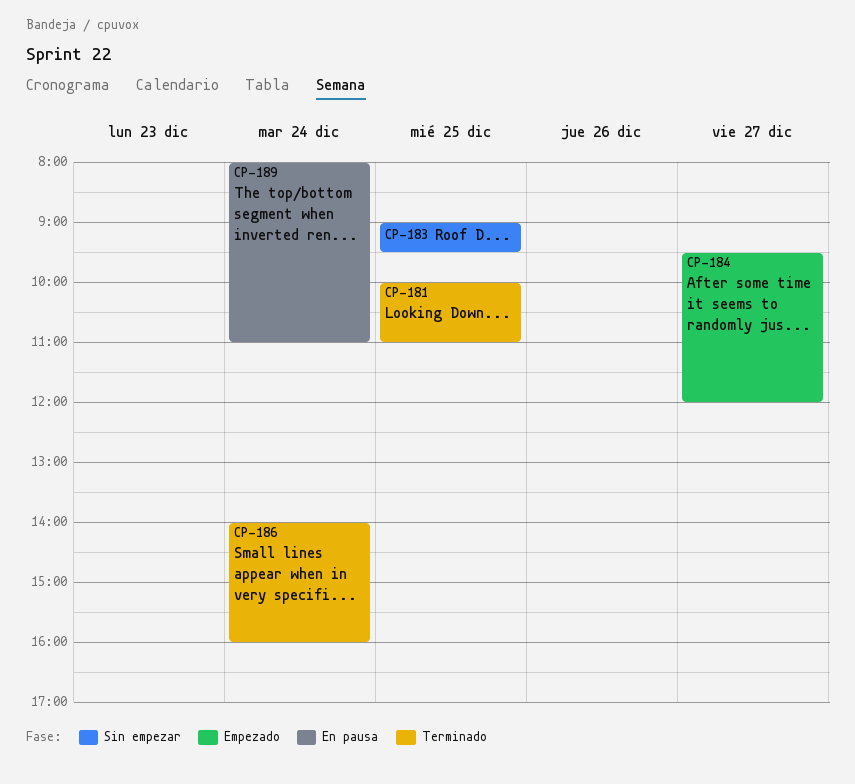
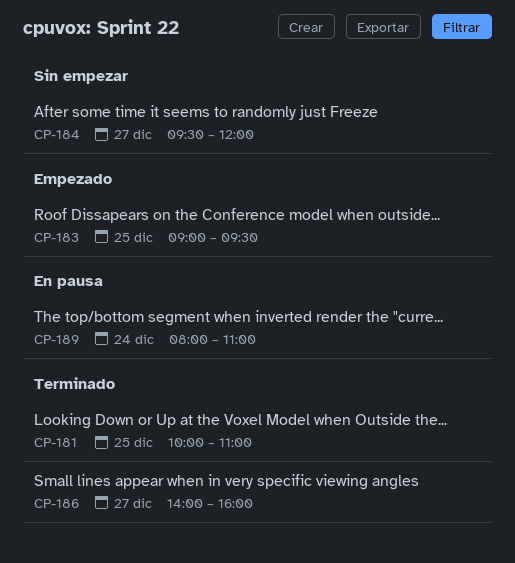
CP-183, status: Sin empezar -> Empezado
CP-184, status: Empezado -> Sin empezar
CP-186, day: Dec 24 -> Dec 27

